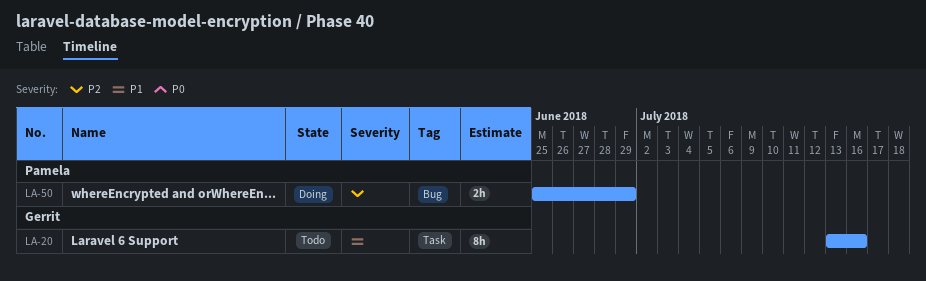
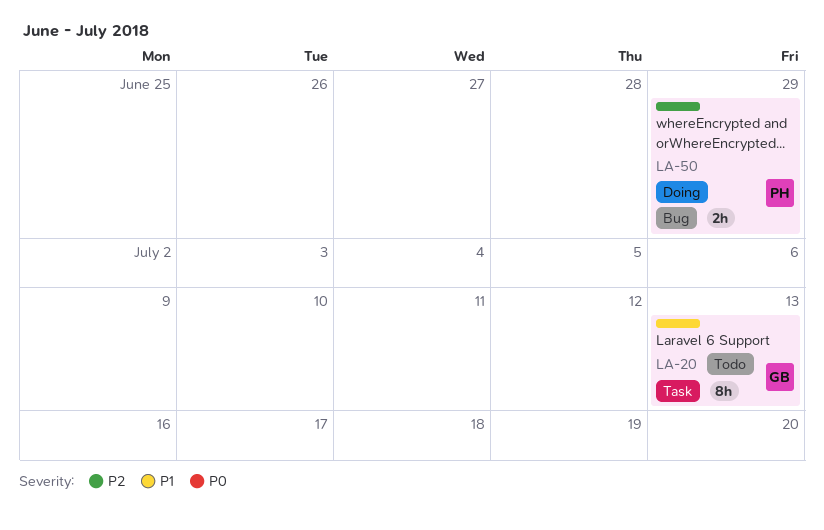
LA-20, due: Jul 16 -> Jul 13

